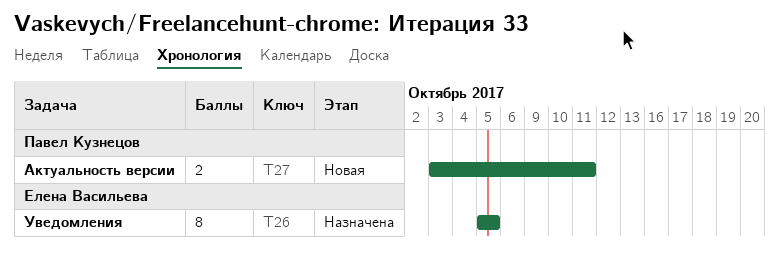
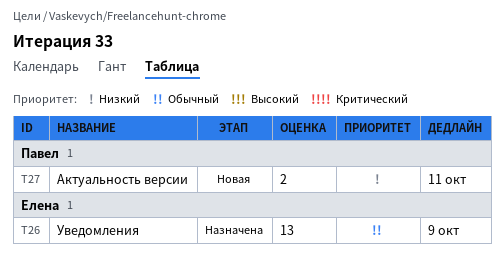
T26, estimate: 8 -> 13
T26, due: Oct 5 -> Oct 9

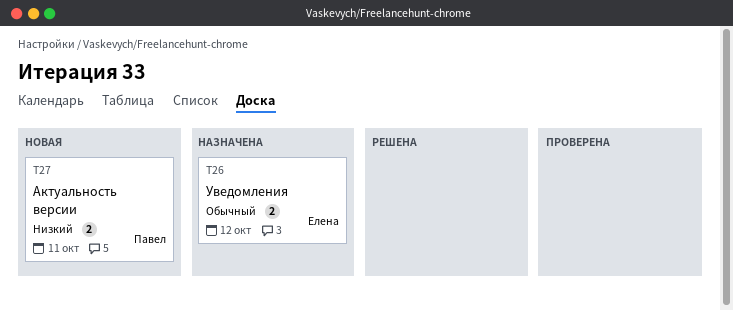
T26, estimate: 13 -> 2
T26, due: Oct 9 -> Oct 12

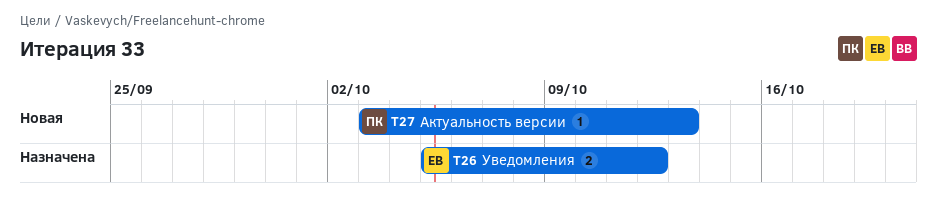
T27, estimate: 2 -> 1
T27, due: Oct 11 -> Oct 13

